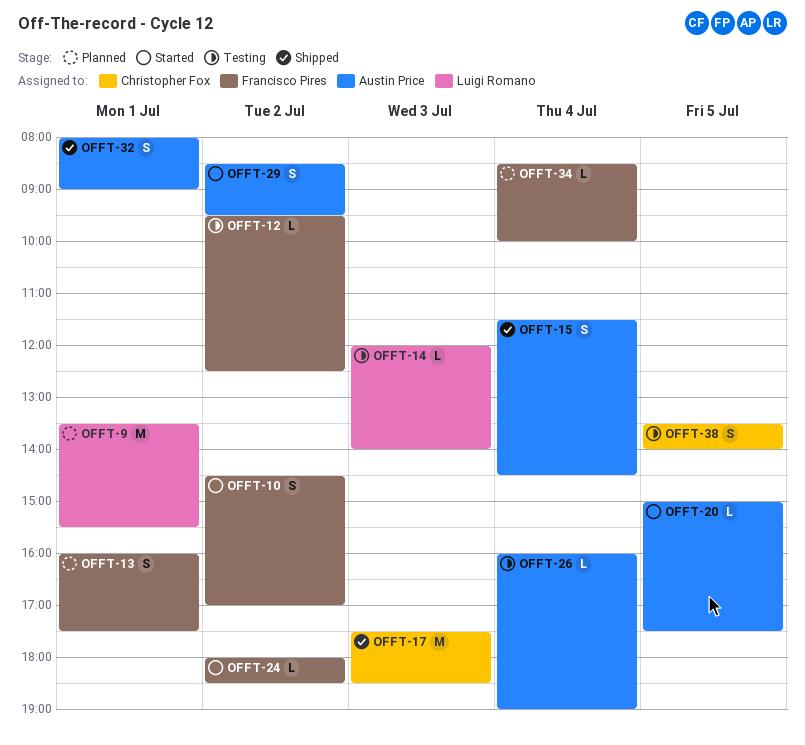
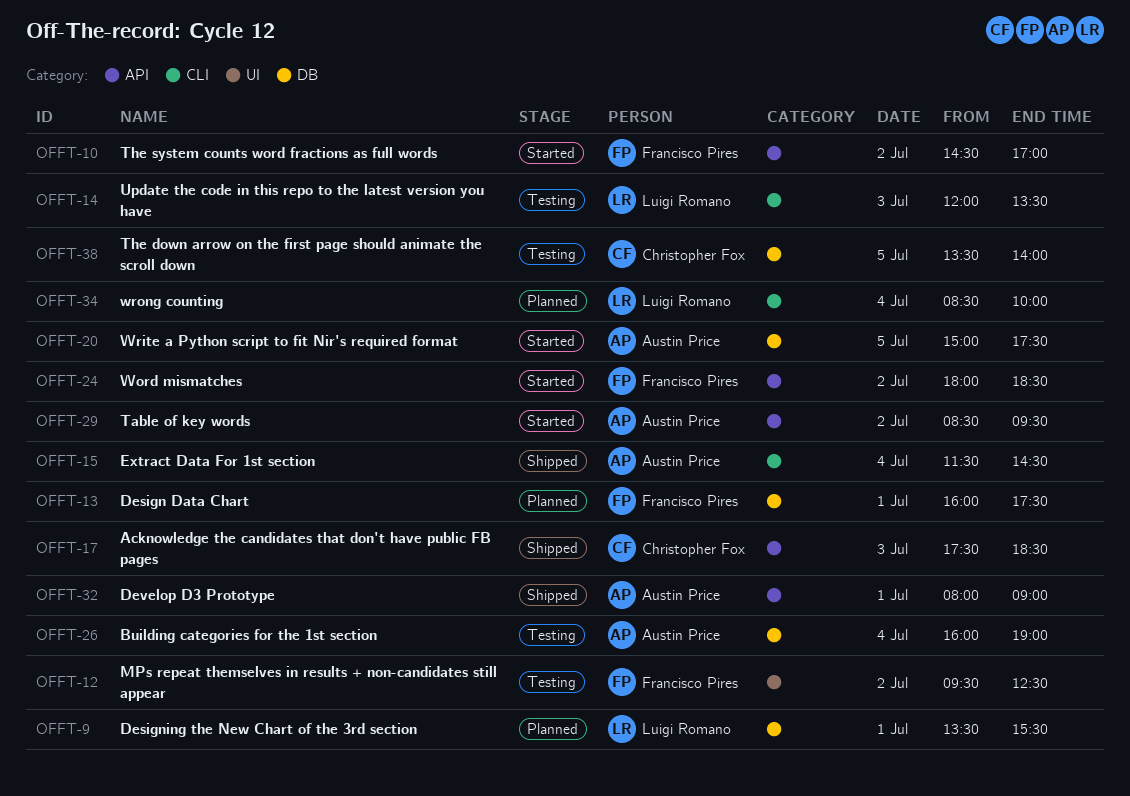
OFFT-14, ends: 14:00 -> 13:30
OFFT-34, owner: Francisco Pires -> Luigi Romano

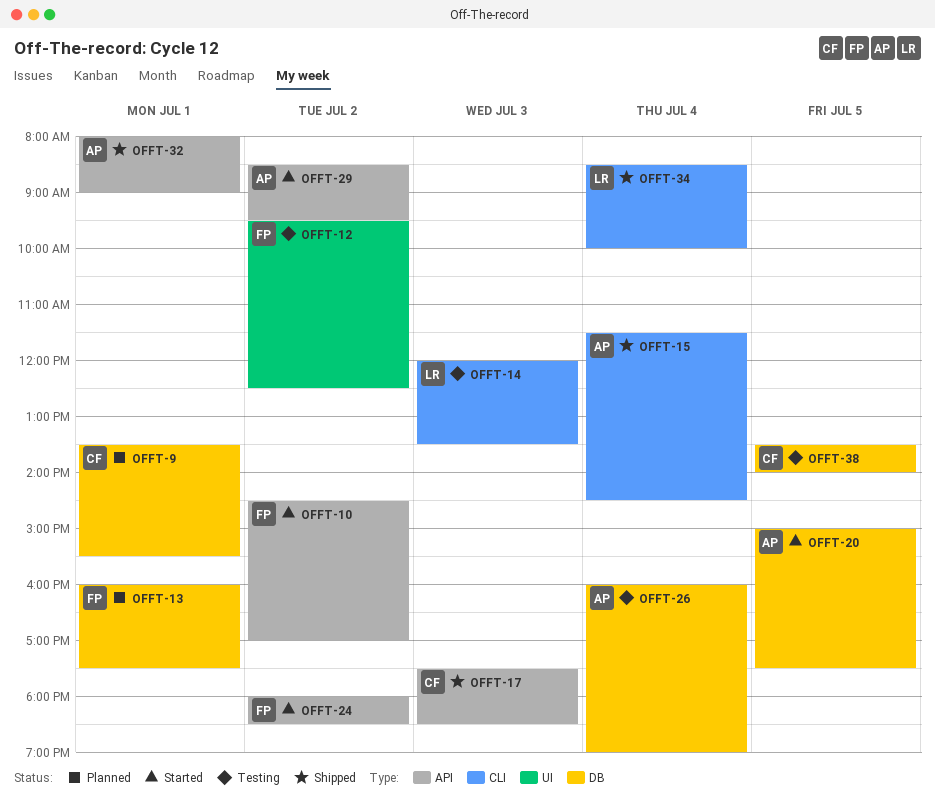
OFFT-9, owner: Luigi Romano -> Christopher Fox
OFFT-34, status: Planned -> Shipped

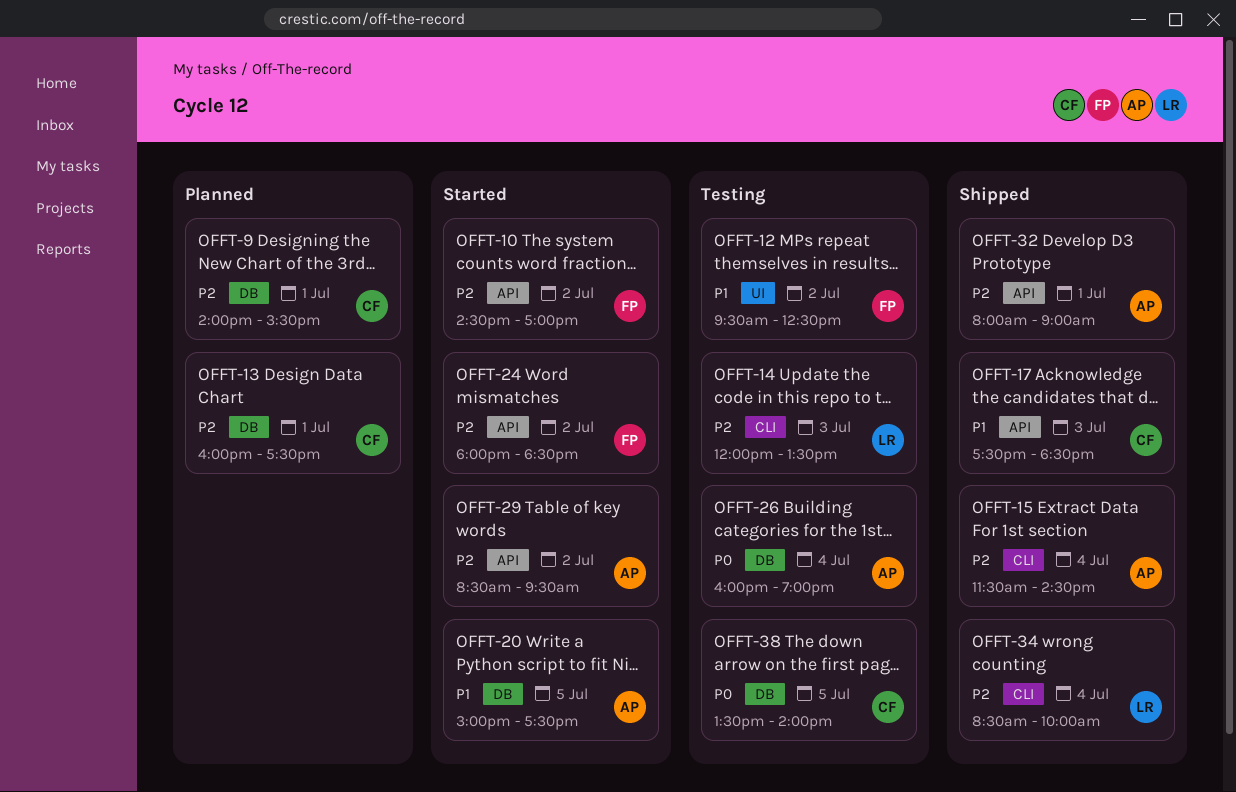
OFFT-9, begins: 13:30 -> 14:00
OFFT-13, owner: FP -> CF

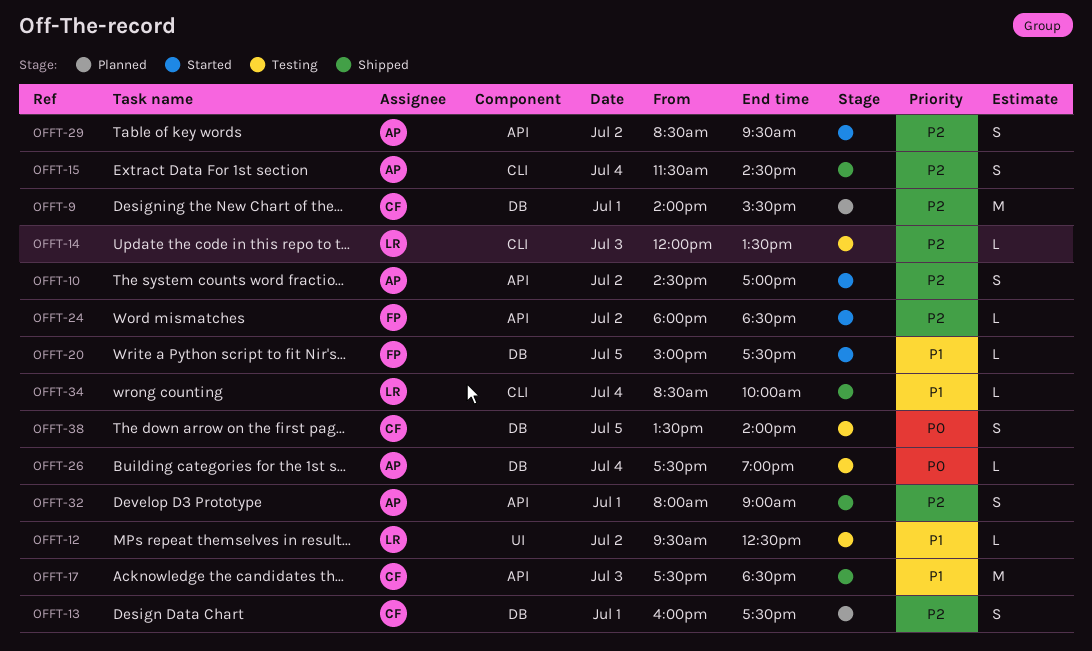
OFFT-10, owner: FP -> AP
OFFT-12, owner: FP -> LR
OFFT-20, owner: AP -> FP
OFFT-26, begins: 16:00 -> 17:30
OFFT-34, priority: P2 -> P1

